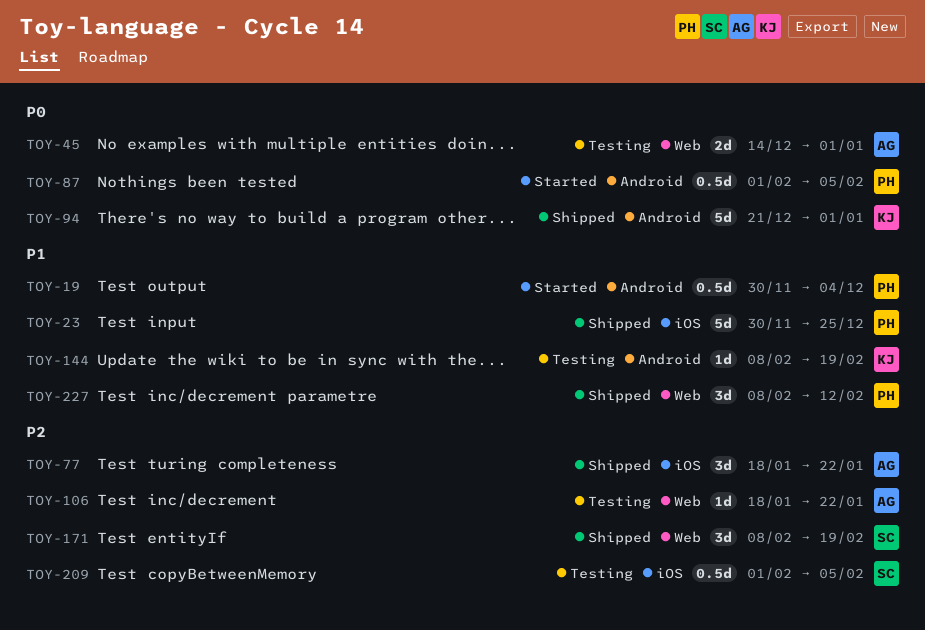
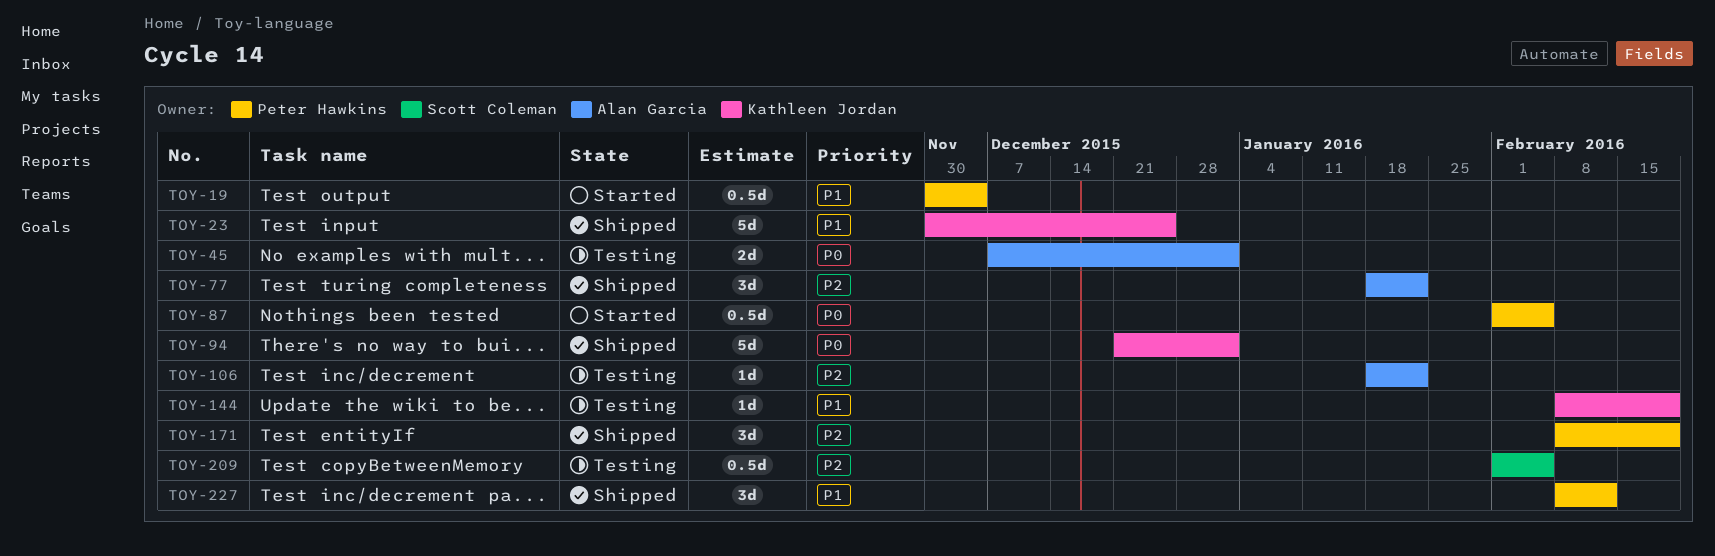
TOY-23, owner: Peter Hawkins -> Kathleen Jordan
TOY-45, start: Dec 14 -> Dec 7
TOY-171, owner: Scott Coleman -> Peter Hawkins

